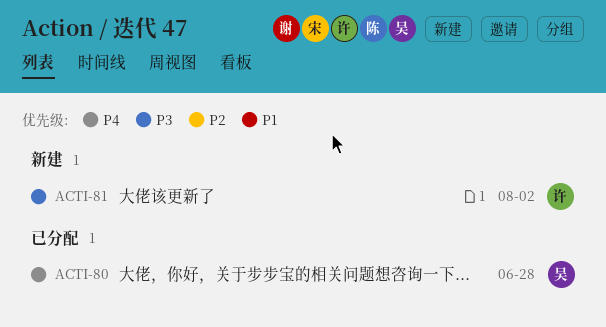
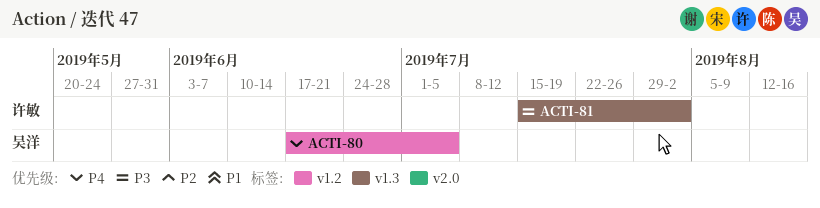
ACTI-80, due: Jun 28 -> Jul 5

